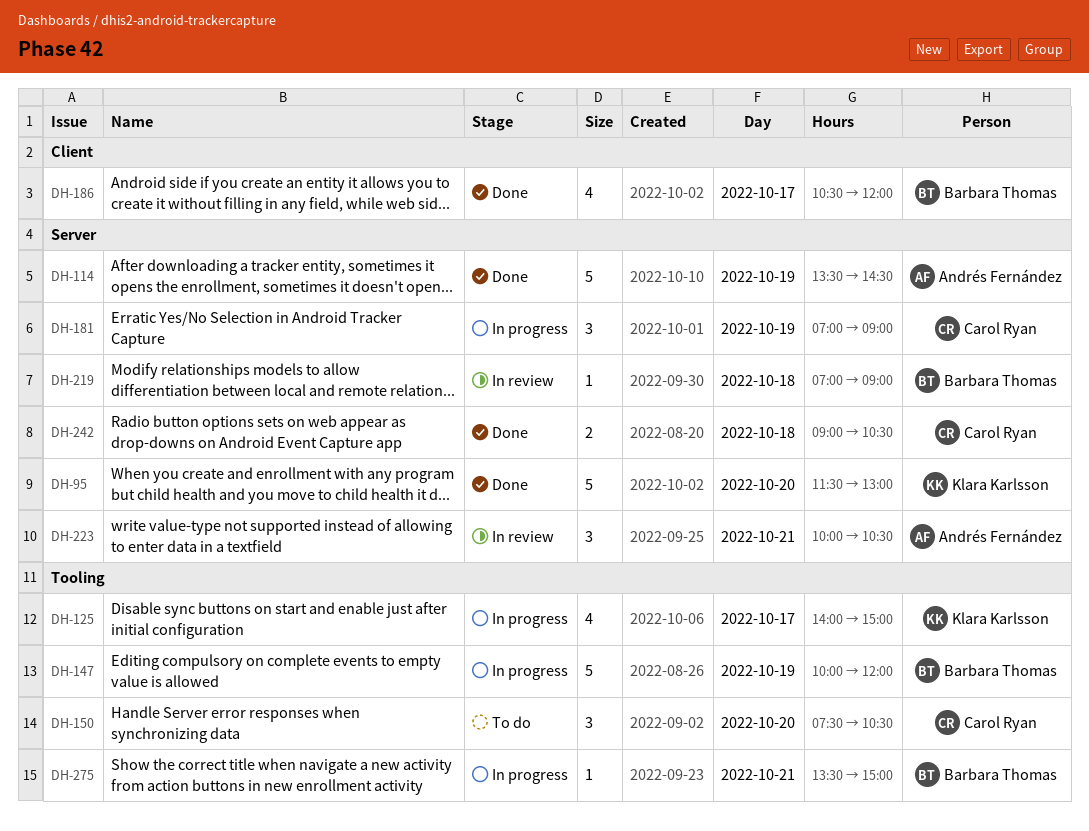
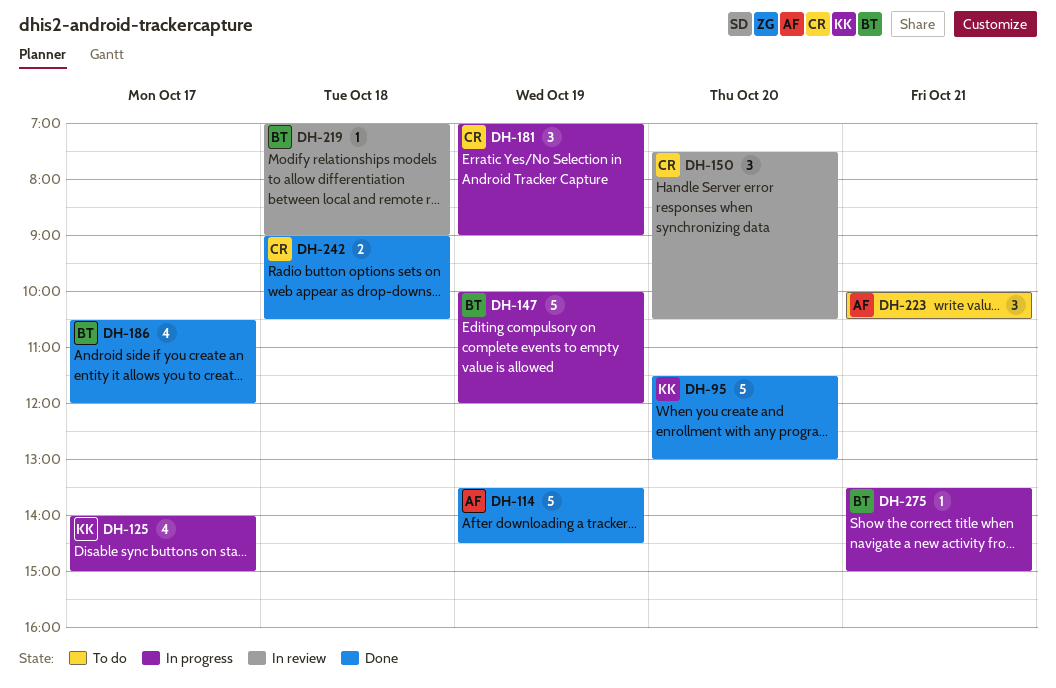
DH-150, status: To do -> In review
DH-223, status: In review -> To do

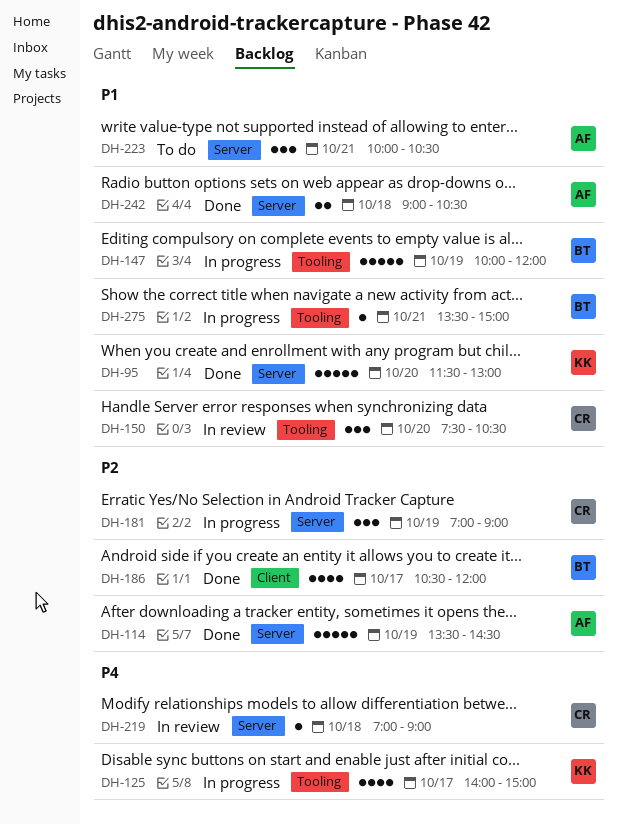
DH-219, owner: BT -> CR
DH-242, owner: CR -> AF

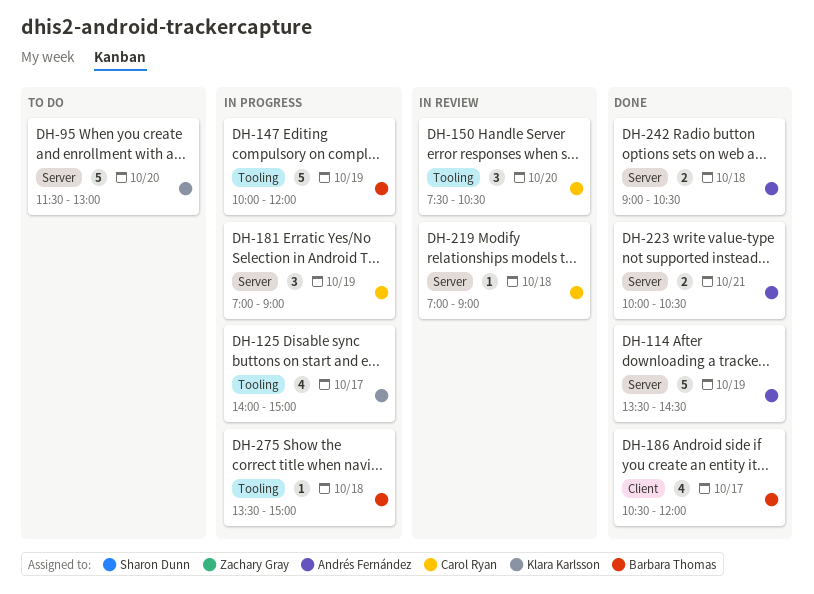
DH-95, status: Done -> To do
DH-223, status: To do -> Done
DH-223, estimate: 3 -> 2
DH-275, day: Oct 21 -> Oct 18

